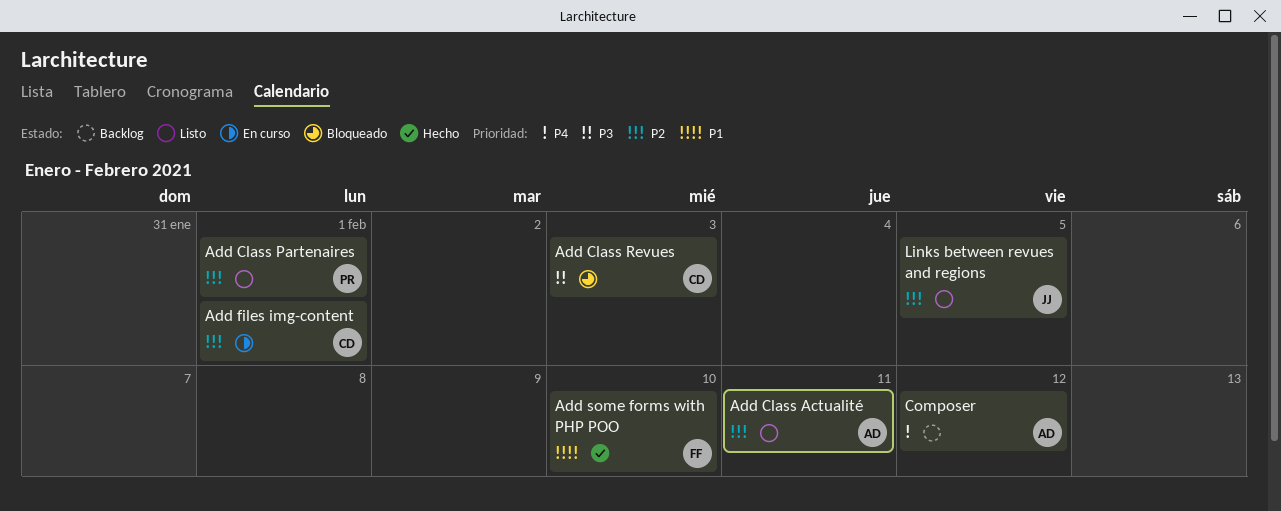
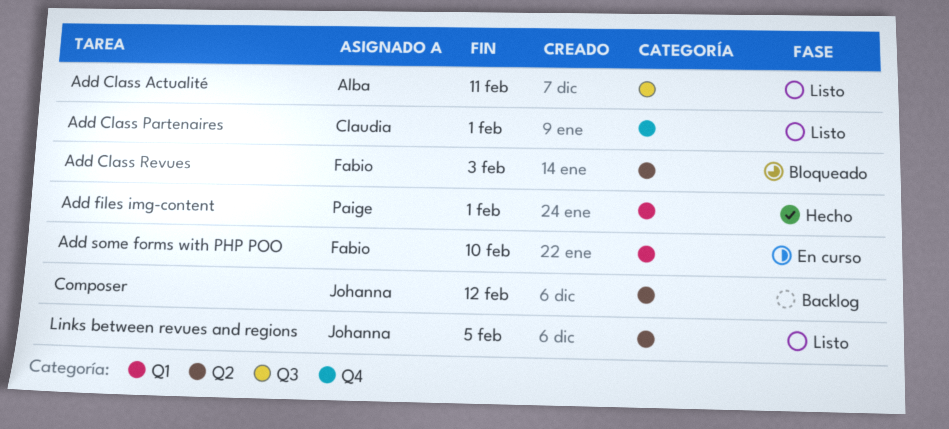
Add Class Partenaires, owner: Paige -> Claudia
Add Class Revues, owner: Claudia -> Fabio
Add files img-content, status: En curso -> Hecho
Add files img-content, owner: Claudia -> Paige
Add some forms with PHP POO, status: Hecho -> En curso
Composer, owner: Alba -> Johanna

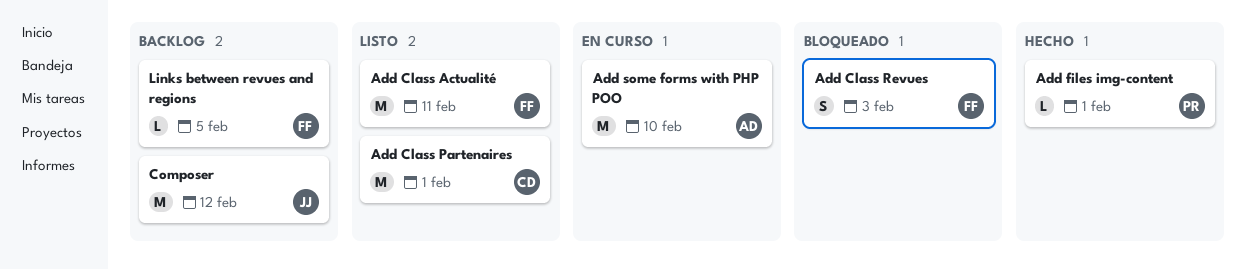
Add Class Actualité, owner: Alba -> Fabio
Add some forms with PHP POO, owner: Fabio -> Alba
Links between revues and regions, status: Listo -> Backlog
Links between revues and regions, owner: Johanna -> Fabio

